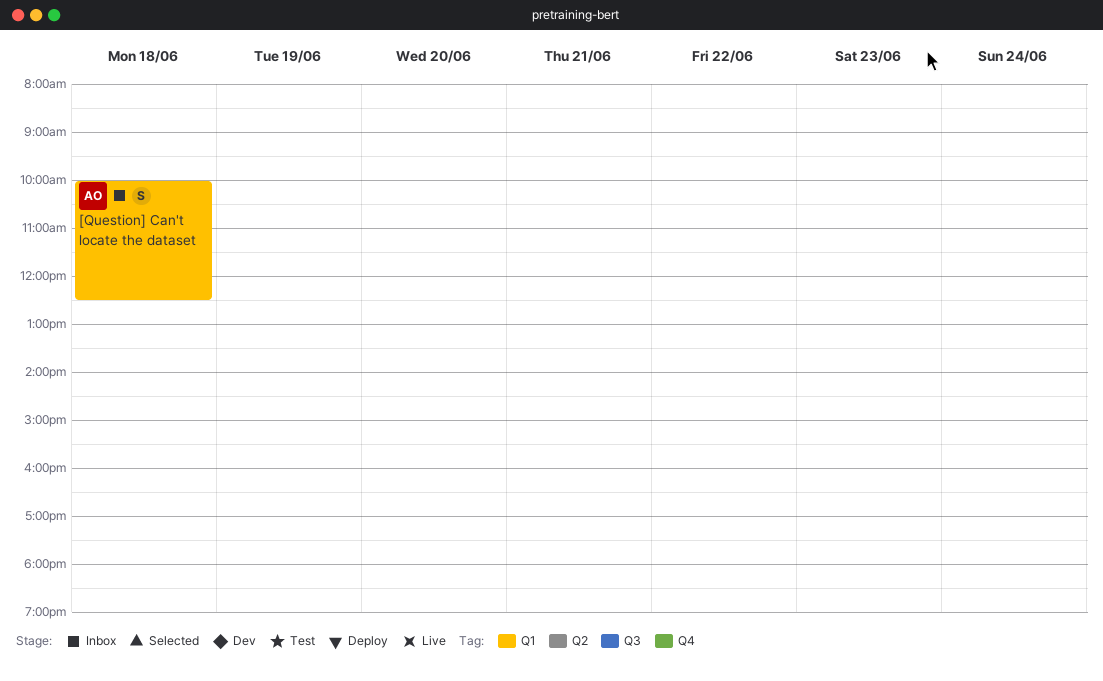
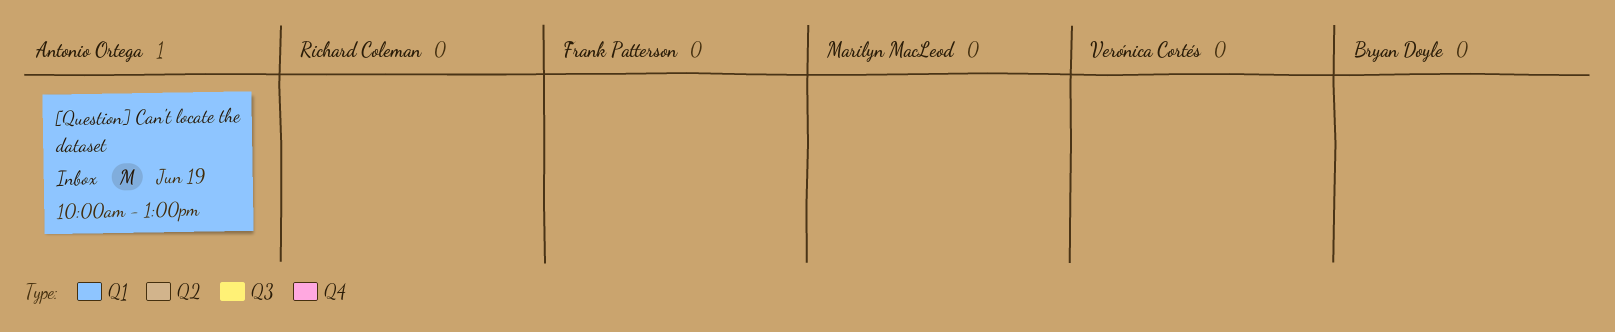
[Question] Can't locate the dataset, estimate: S -> M
[Question] Can't locate the dataset, day: Jun 18 -> Jun 19
[Question] Can't locate the dataset, ends: 12:30 -> 13:00

